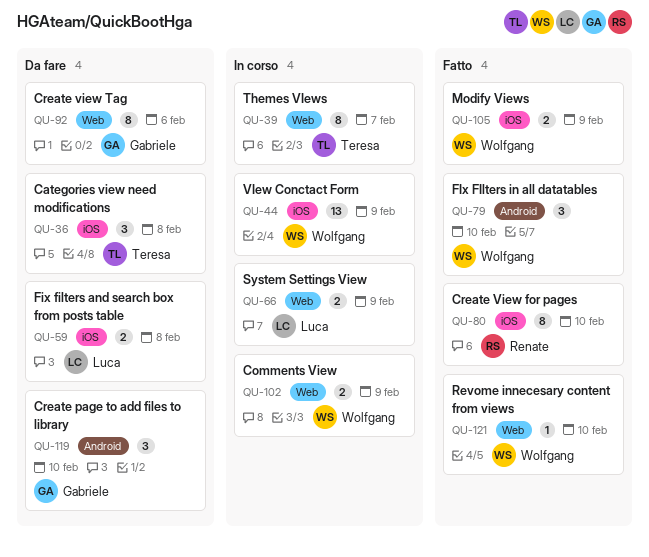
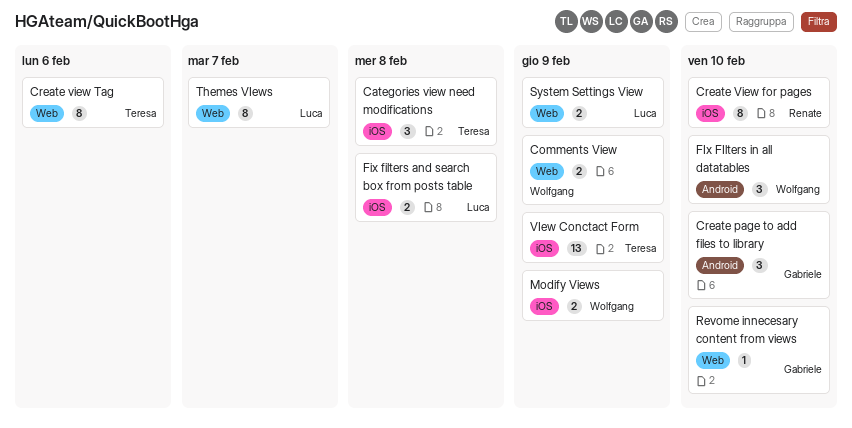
Create view Tag, owner: Gabriele -> Teresa
Revome innecesary content from views, owner: Wolfgang -> Gabriele
Themes VIews, owner: Teresa -> Luca
VIew Conctact Form, owner: Wolfgang -> Teresa

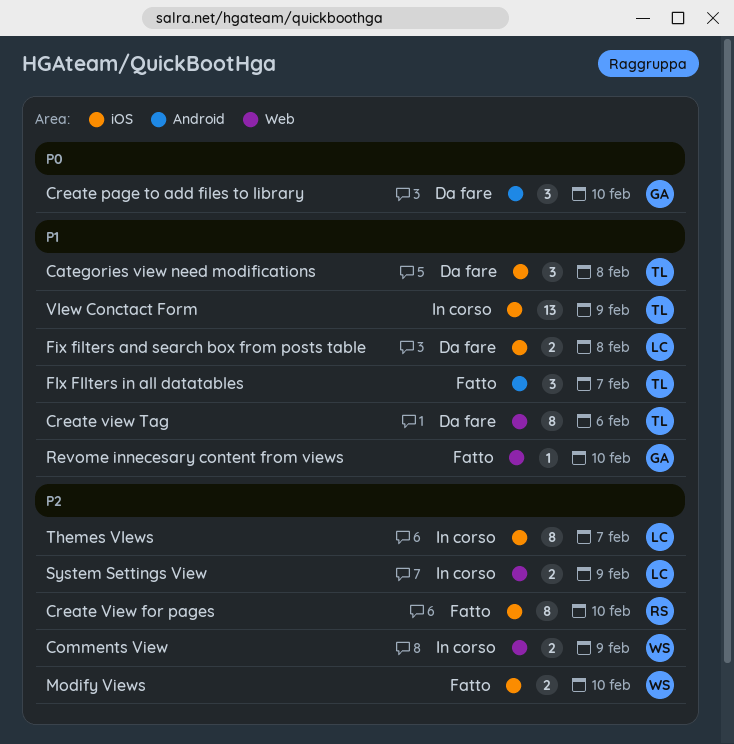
FIx FIlters in all datatables, owner: Wolfgang -> Teresa
FIx FIlters in all datatables, due: Feb 10 -> Feb 7
Modify Views, due: Feb 9 -> Feb 10
Themes VIews, label: Web -> iOS

